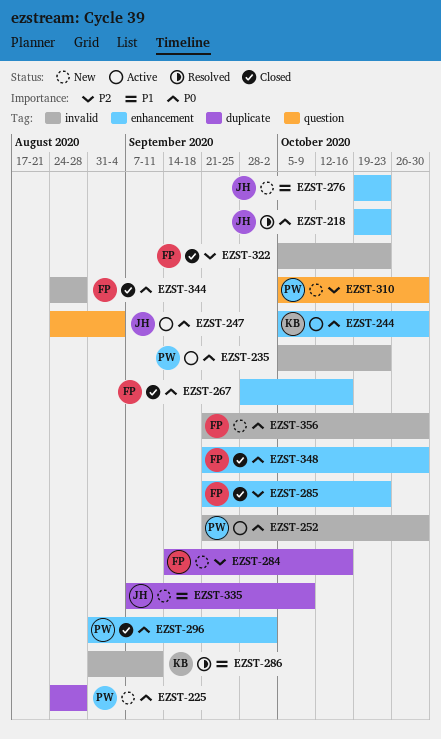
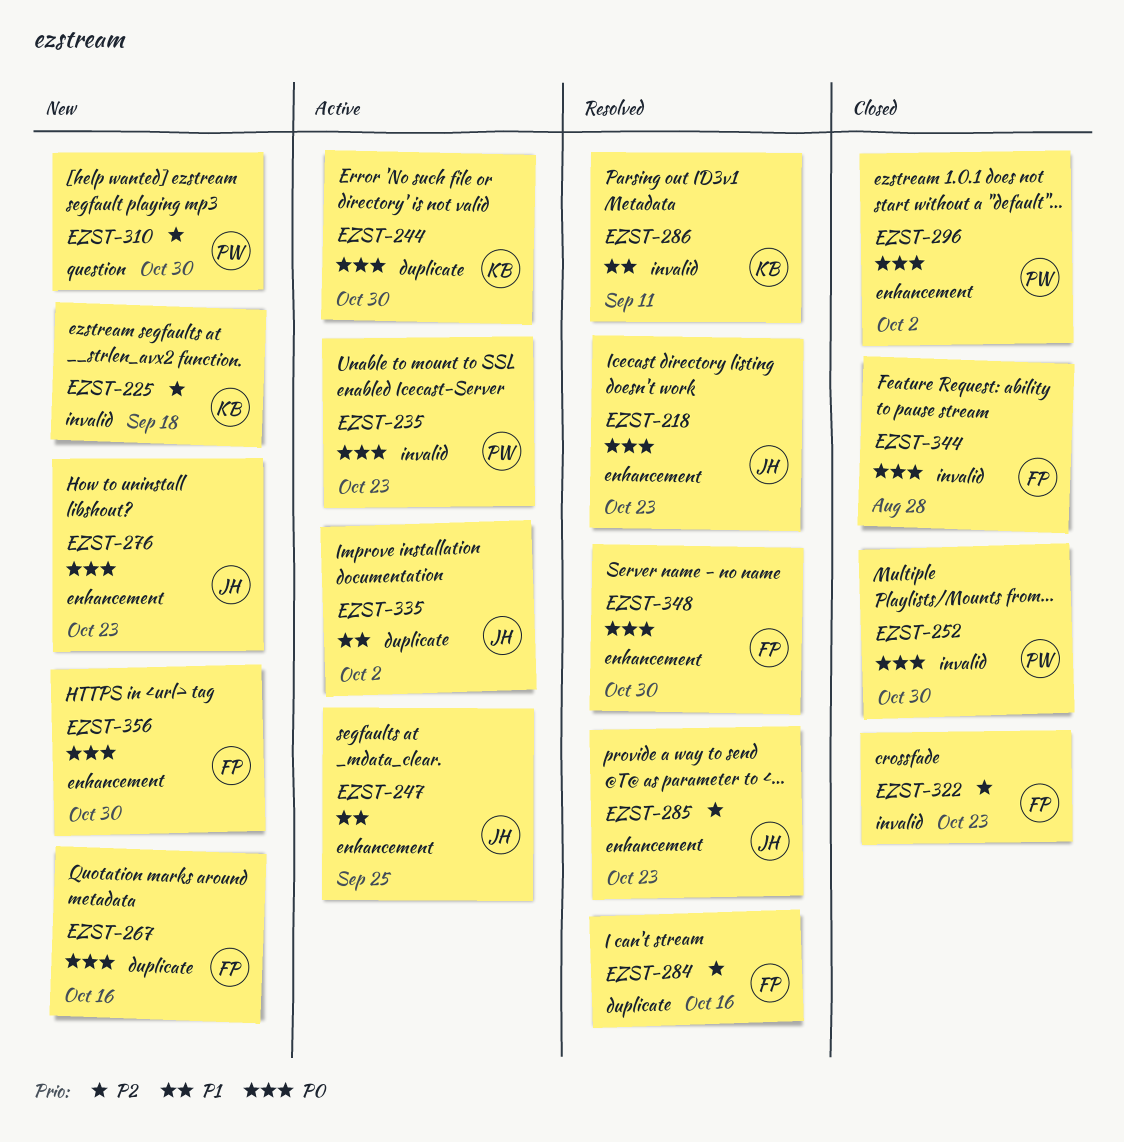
EZST-225, owner: PW -> KB
EZST-225, priority: P0 -> P2
EZST-225, label: duplicate -> invalid
EZST-225, due: Aug 28 -> Sep 18
EZST-244, label: enhancement -> duplicate
EZST-247, priority: P0 -> P1
EZST-247, label: question -> enhancement
EZST-247, due: Sep 4 -> Sep 25
EZST-252, status: Active -> Closed
EZST-267, status: Closed -> New
EZST-267, label: enhancement -> duplicate
EZST-276, priority: P1 -> P0
EZST-284, status: New -> Resolved
EZST-285, status: Closed -> Resolved
EZST-285, owner: FP -> JH
EZST-335, status: New -> Active
EZST-335, due: Oct 9 -> Oct 2
EZST-348, status: Closed -> Resolved
EZST-356, label: invalid -> enhancement

